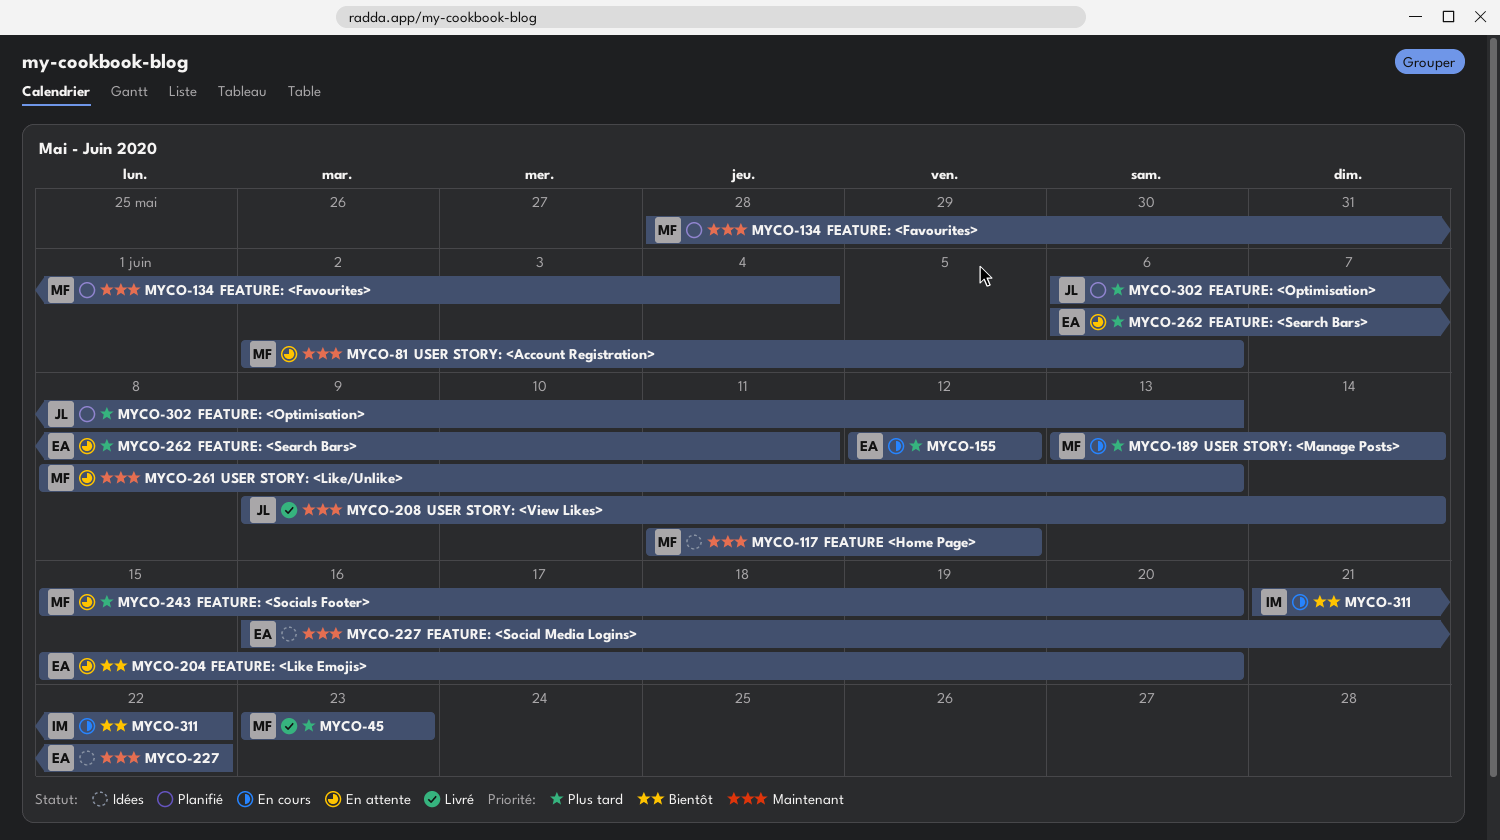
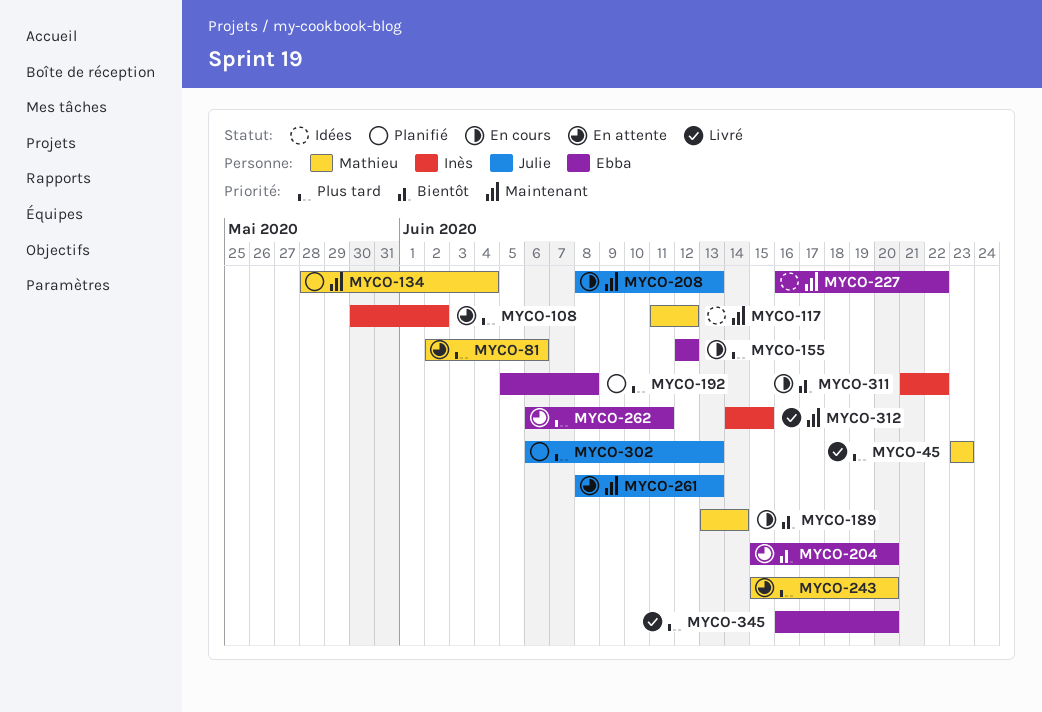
MYCO-81, priority: Maintenant -> Plus tard
MYCO-108: none -> present
MYCO-189, priority: Plus tard -> Bientôt
MYCO-192: none -> present
MYCO-208, status: Livré -> En cours
MYCO-208, start: Jun 9 -> Jun 8
MYCO-208, due: Jun 14 -> Jun 13
MYCO-261, owner: Mathieu -> Julie
MYCO-312: none -> present
MYCO-345: none -> present

